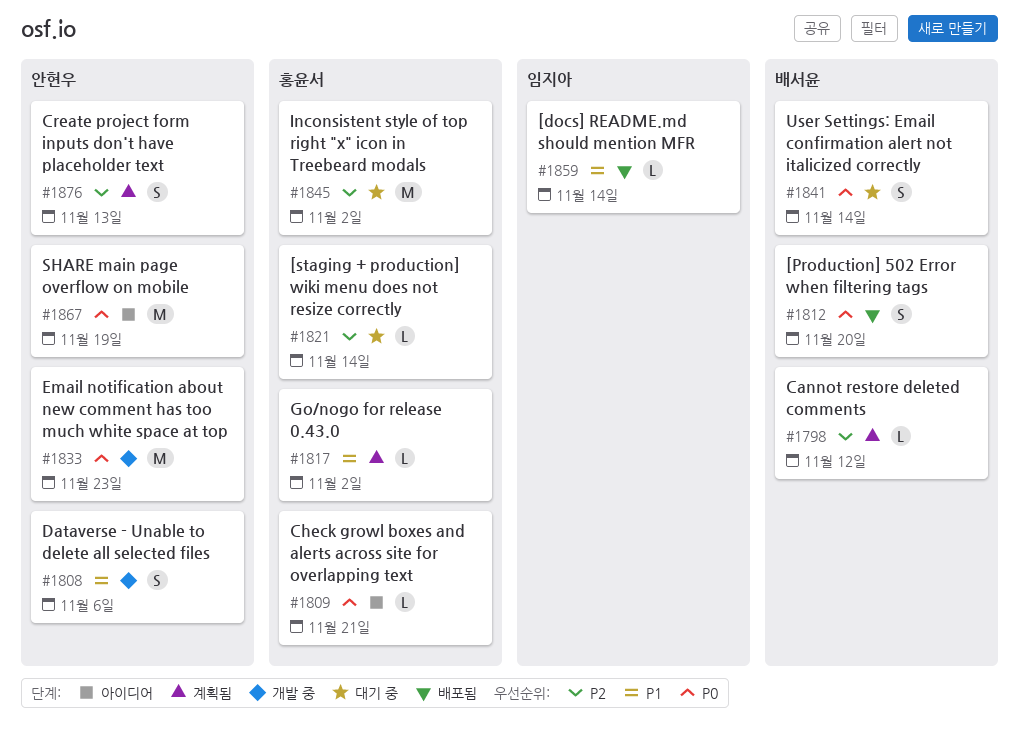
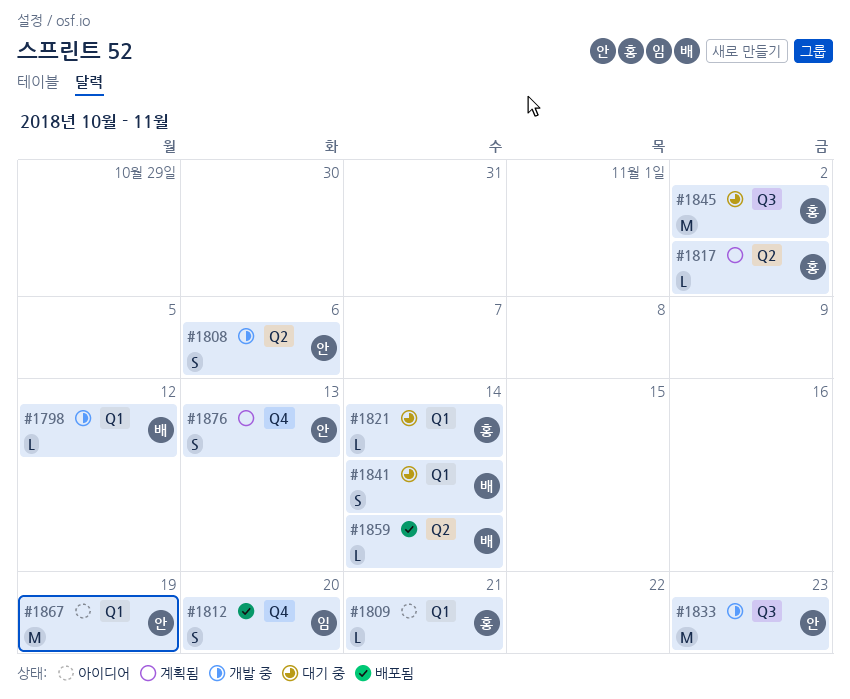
#1798, status: 계획됨 -> 개발 중
#1812, owner: 배서윤 -> 임지아
#1859, owner: 임지아 -> 배서윤

